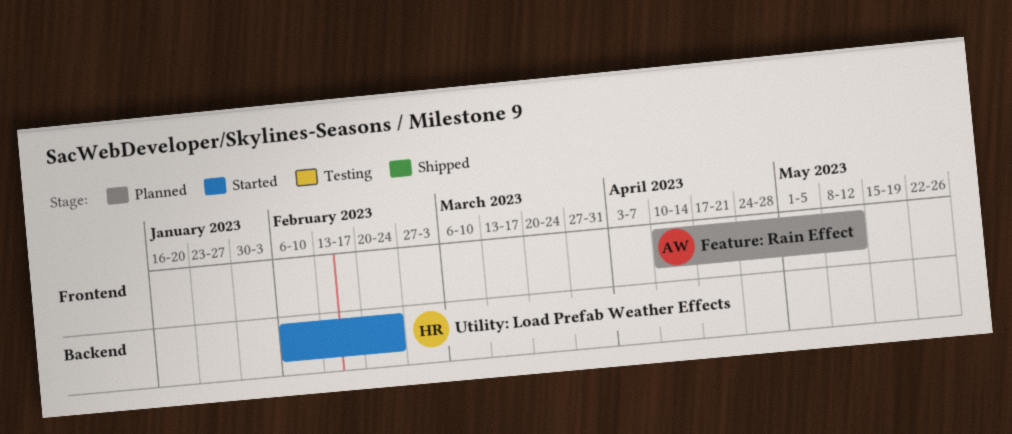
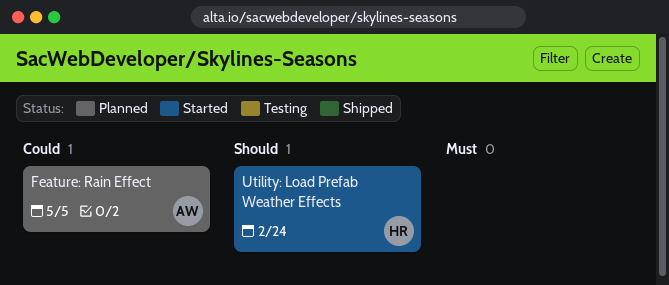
Feature: Rain Effect, due: May 12 -> May 5

